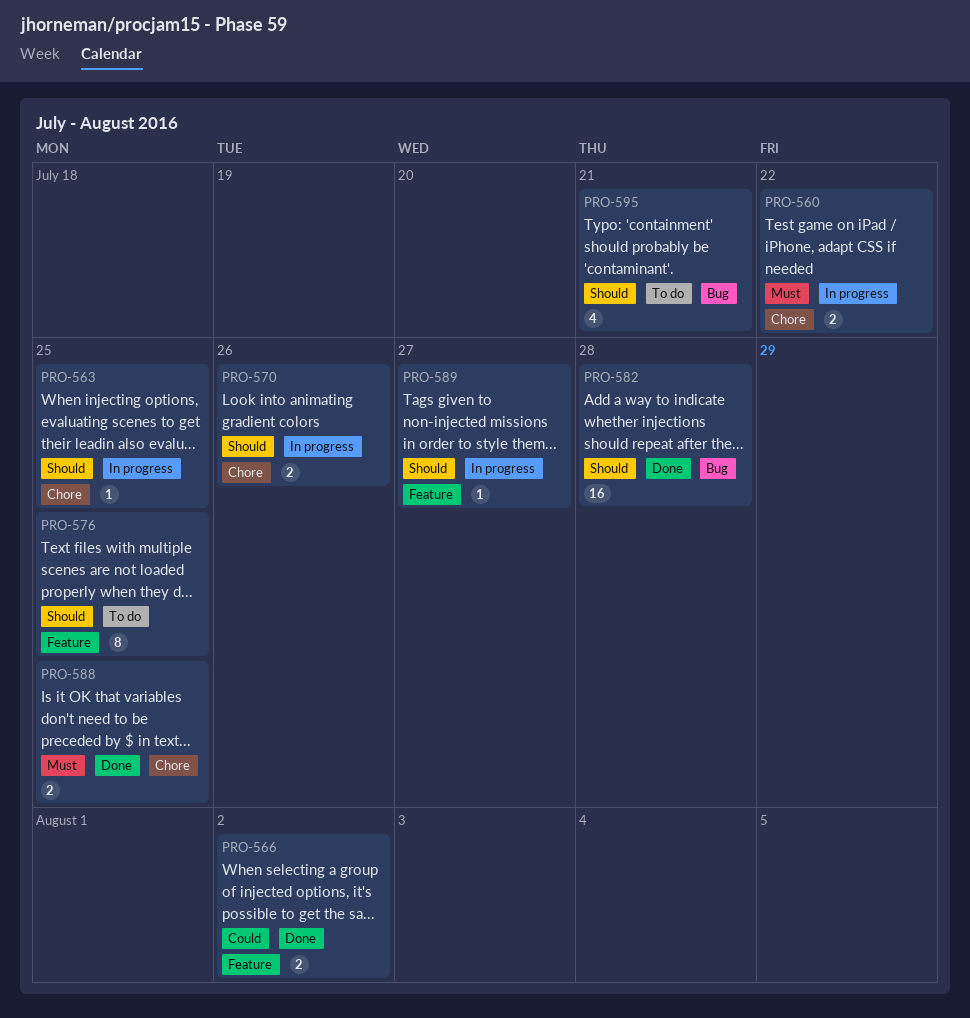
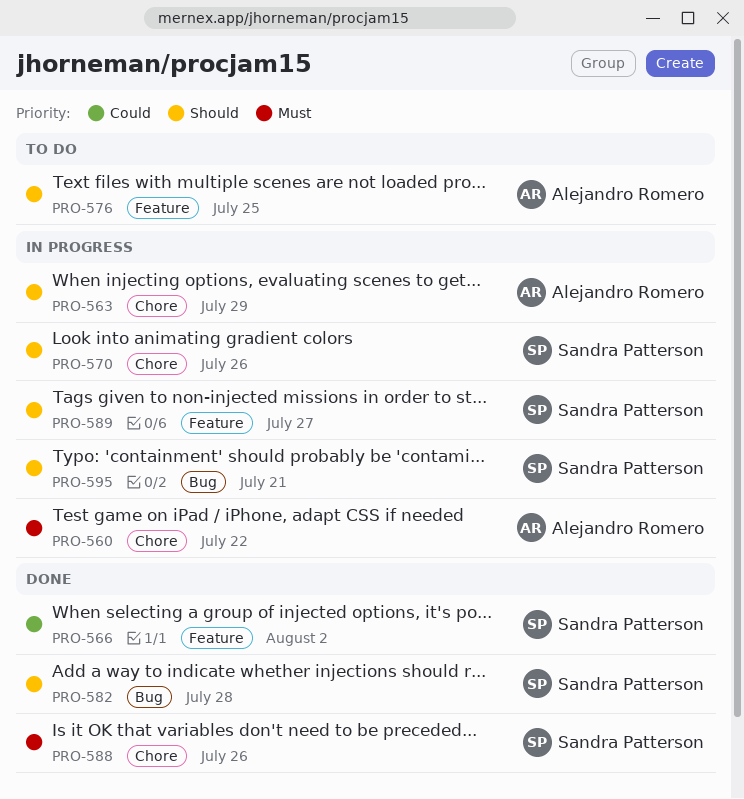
PRO-563, due: Jul 25 -> Jul 29
PRO-588, due: Jul 25 -> Jul 26
PRO-595, status: To do -> In progress

